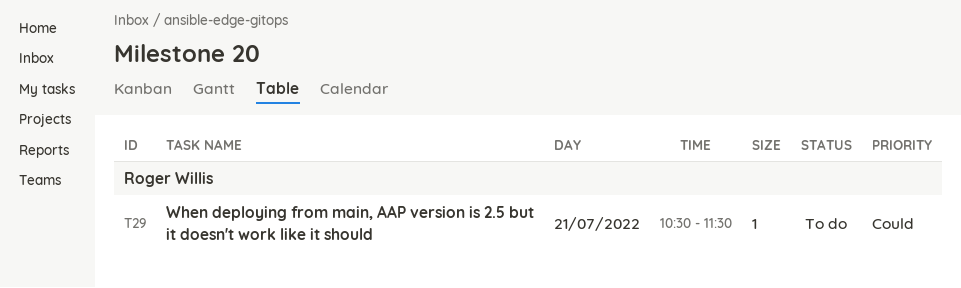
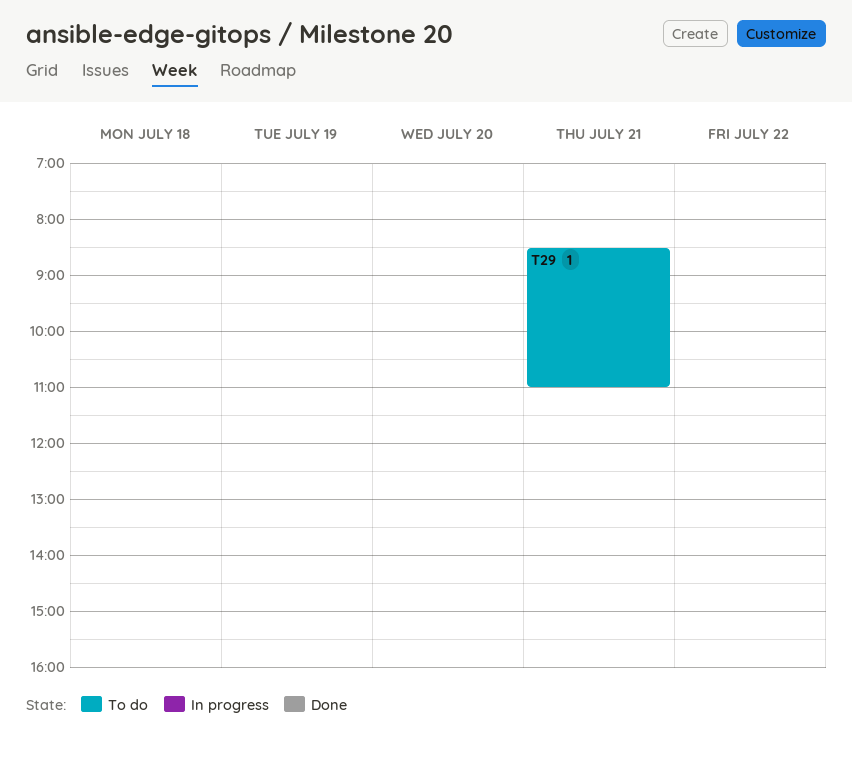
T29, begins: 10:30 -> 08:30
T29, ends: 11:30 -> 11:00

